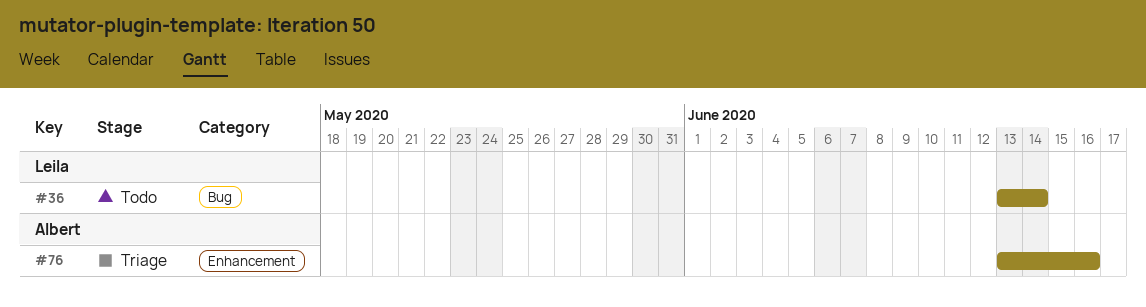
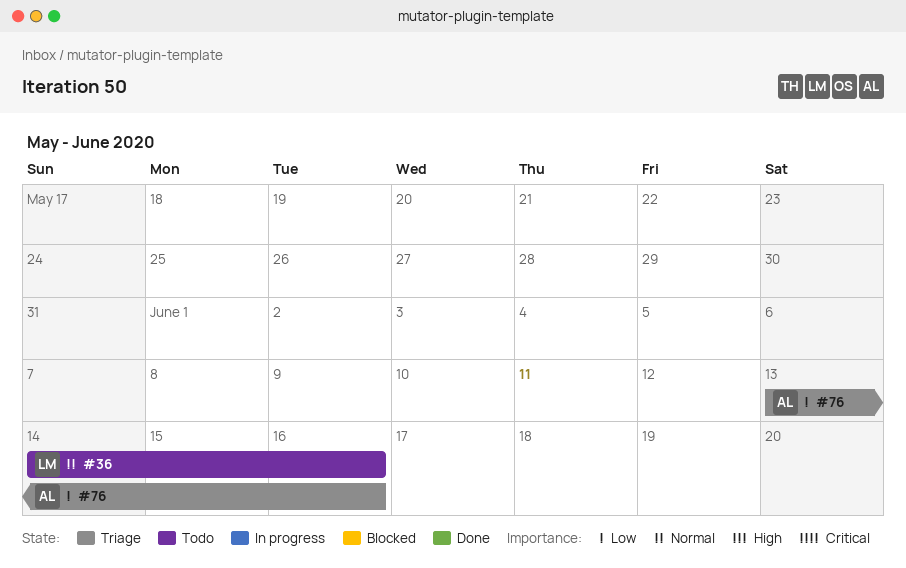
#36, start: Jun 13 -> Jun 14
#36, due: Jun 14 -> Jun 16

